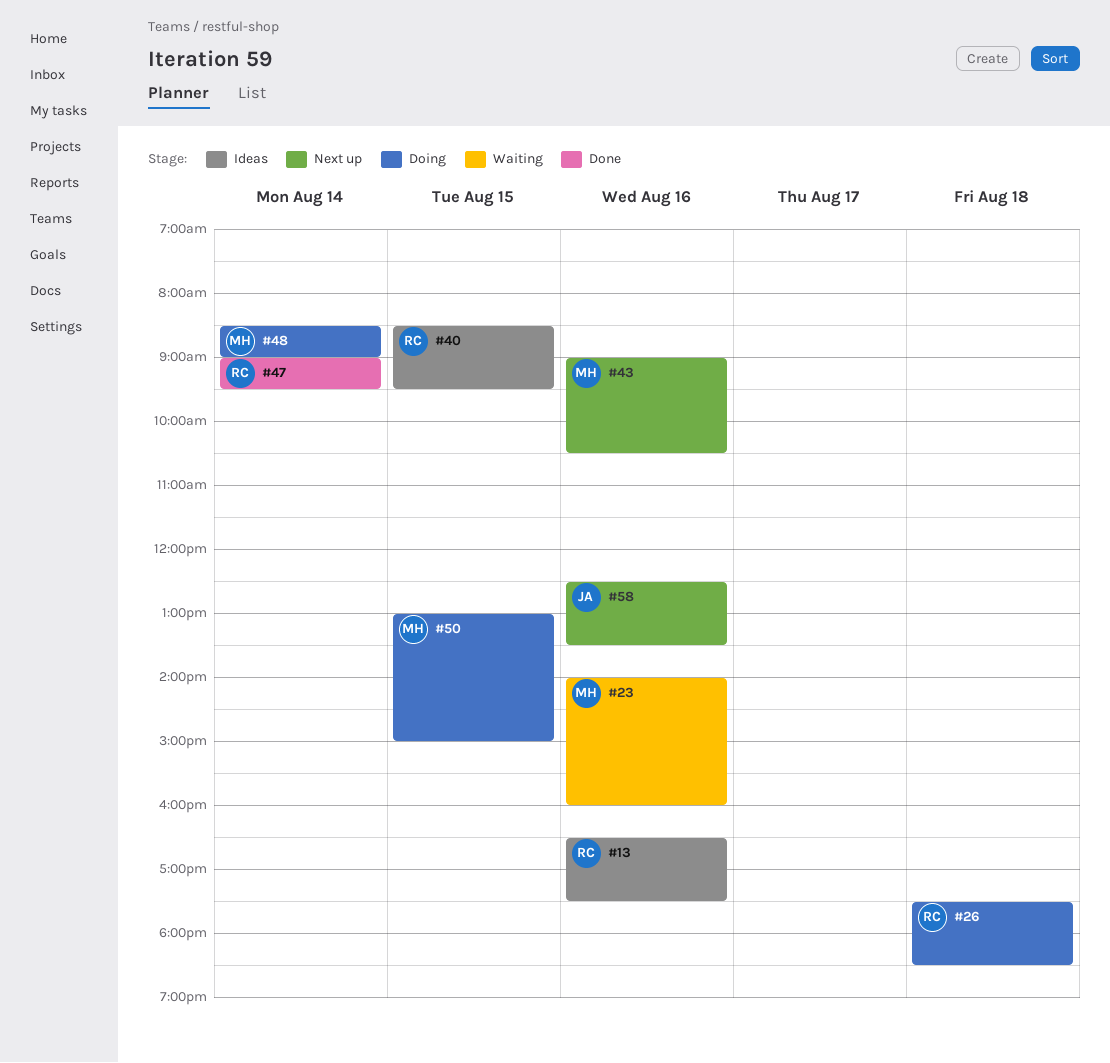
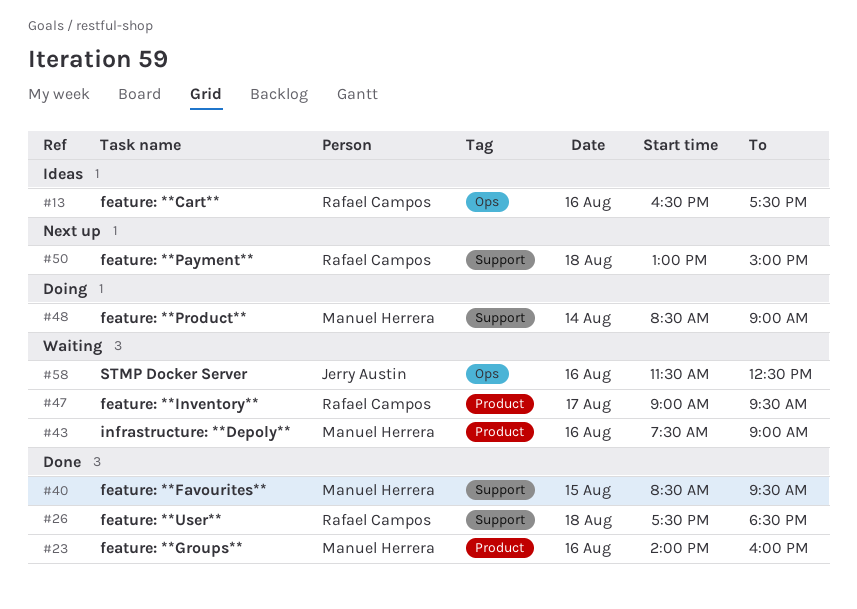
#23, status: Waiting -> Done
#26, status: Doing -> Done
#40, status: Ideas -> Done
#40, owner: Rafael Campos -> Manuel Herrera
#43, status: Next up -> Waiting
#43, begins: 09:00 -> 07:30
#43, ends: 10:30 -> 09:00
#47, status: Done -> Waiting
#47, day: Aug 14 -> Aug 17
#50, status: Doing -> Next up
#50, owner: Manuel Herrera -> Rafael Campos
#50, day: Aug 15 -> Aug 18
#58, status: Next up -> Waiting
#58, begins: 12:30 -> 11:30
#58, ends: 13:30 -> 12:30

